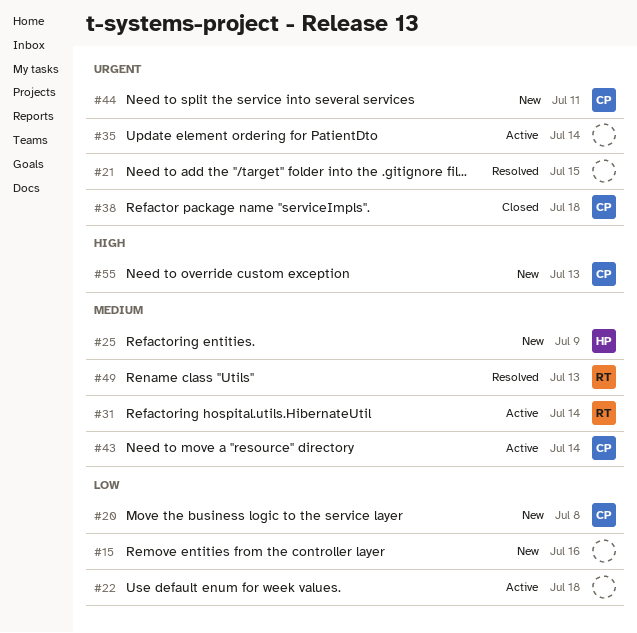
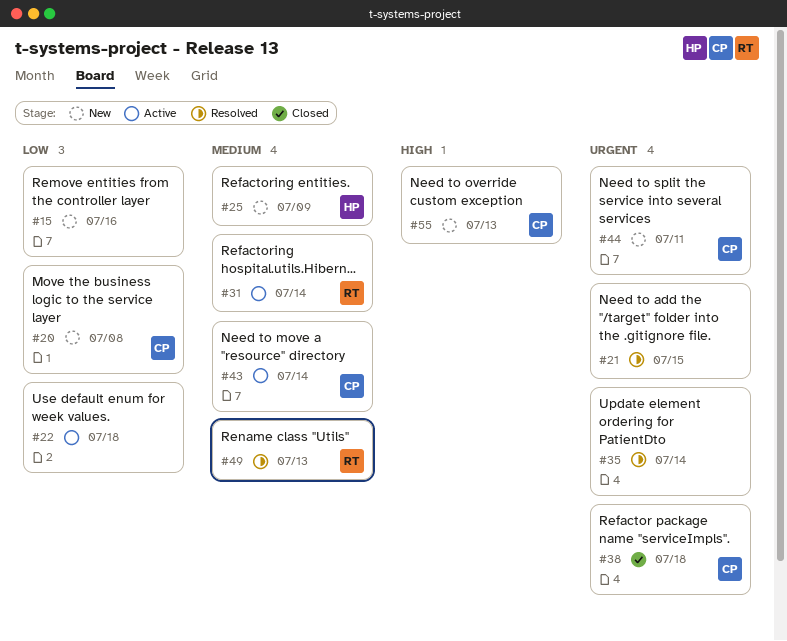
#35, status: Active -> Resolved

